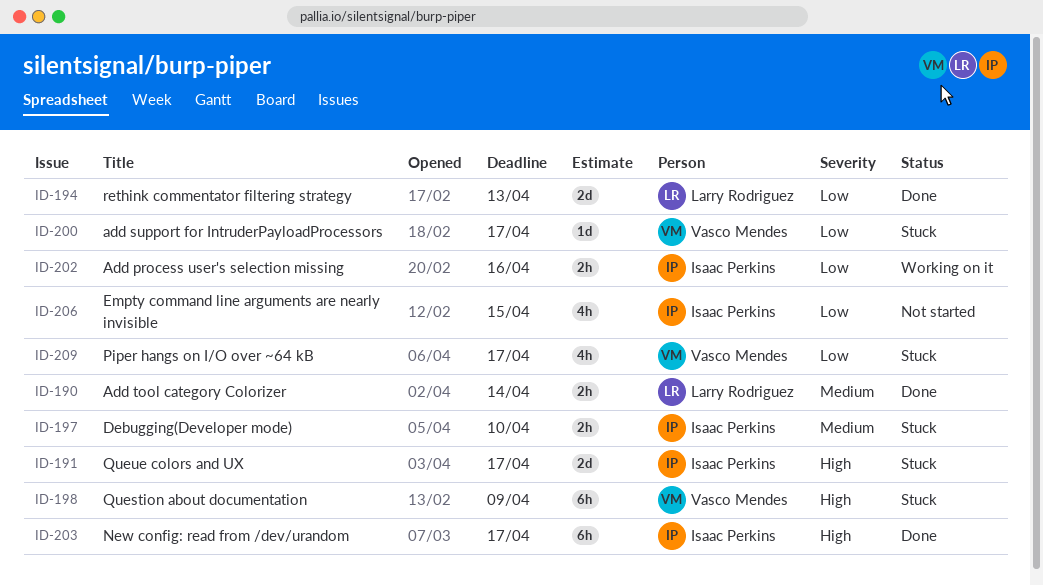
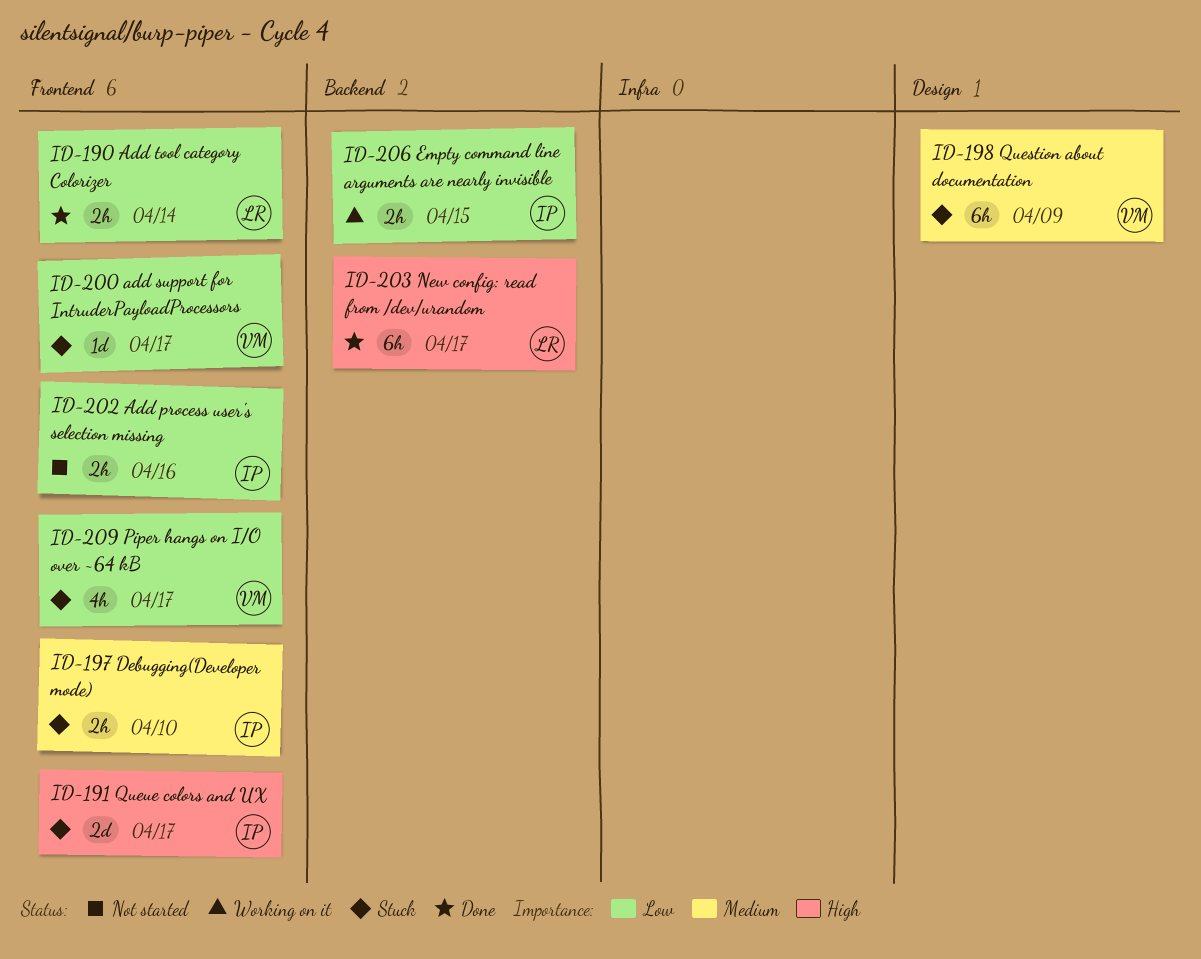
ID-190, priority: Medium -> Low
ID-194: present -> none
ID-198, priority: High -> Medium
ID-202, status: Working on it -> Not started
ID-203, owner: Isaac Perkins -> Larry Rodriguez
ID-206, status: Not started -> Working on it
ID-206, estimate: 4h -> 2h

